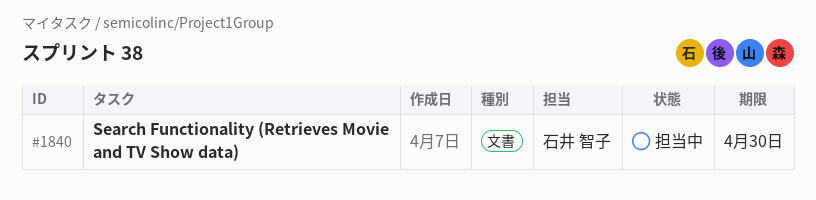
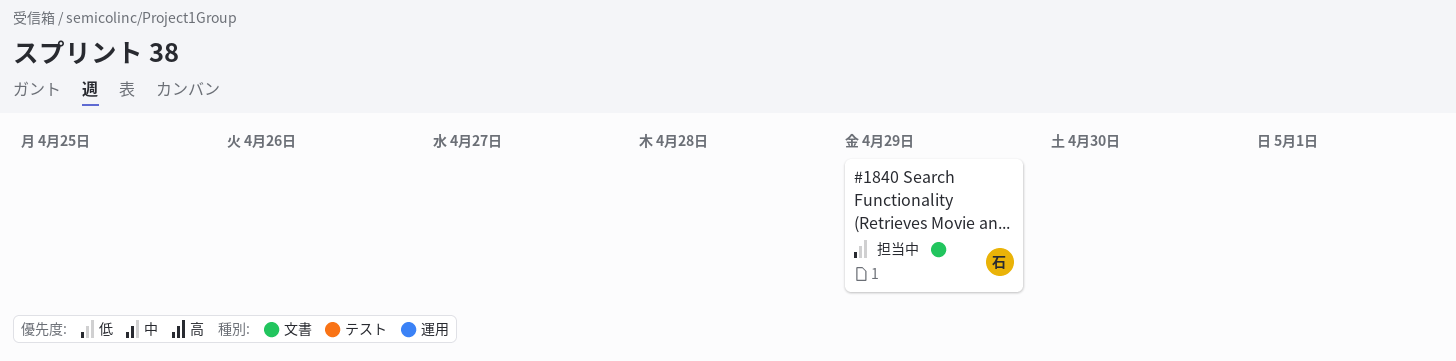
#1840, due: Apr 30 -> Apr 29

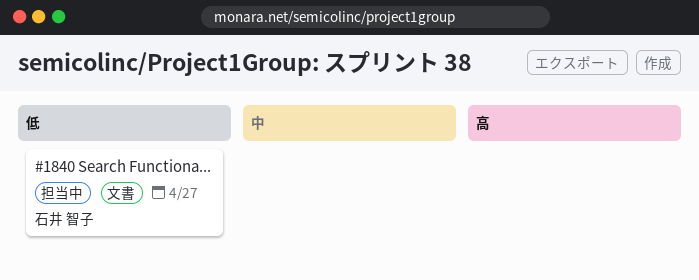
#1840, due: Apr 29 -> Apr 27

